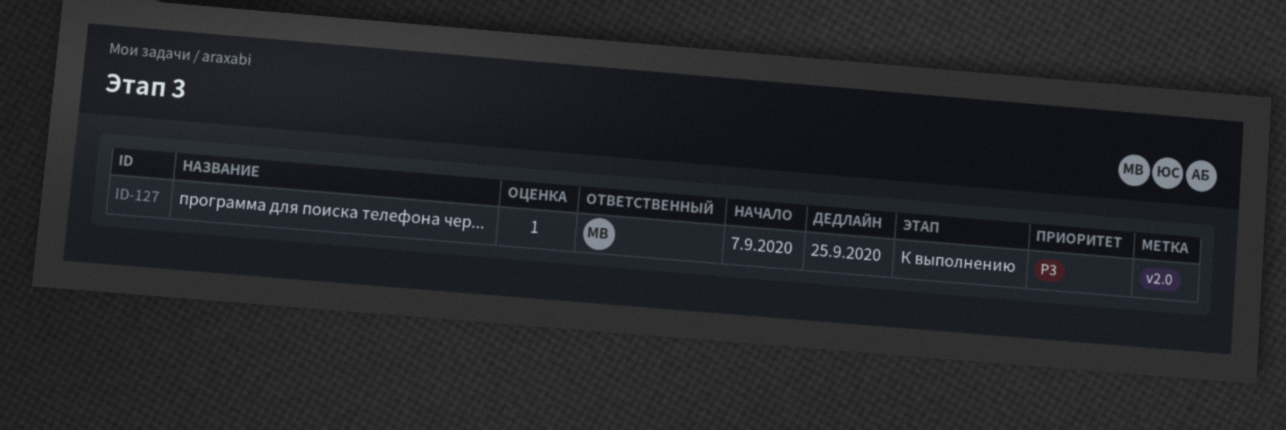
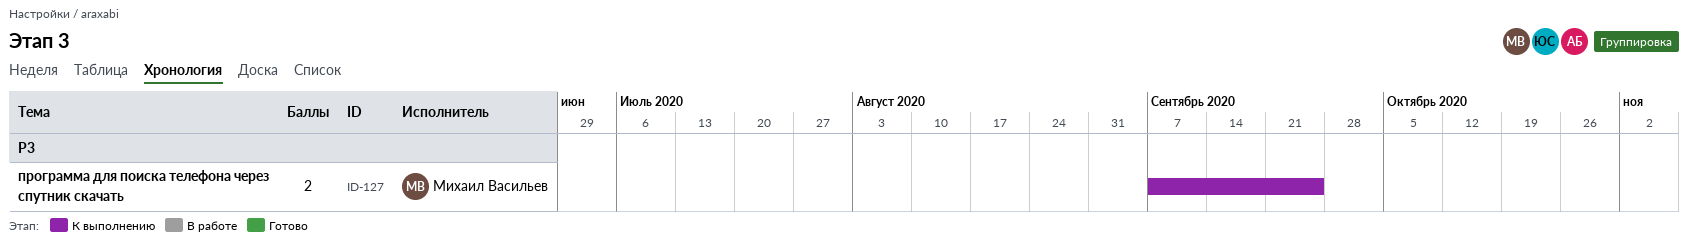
ID-127, estimate: 1 -> 2

